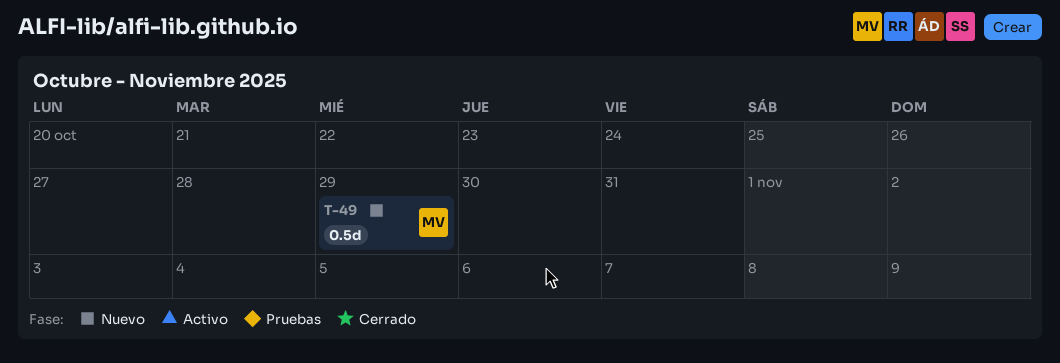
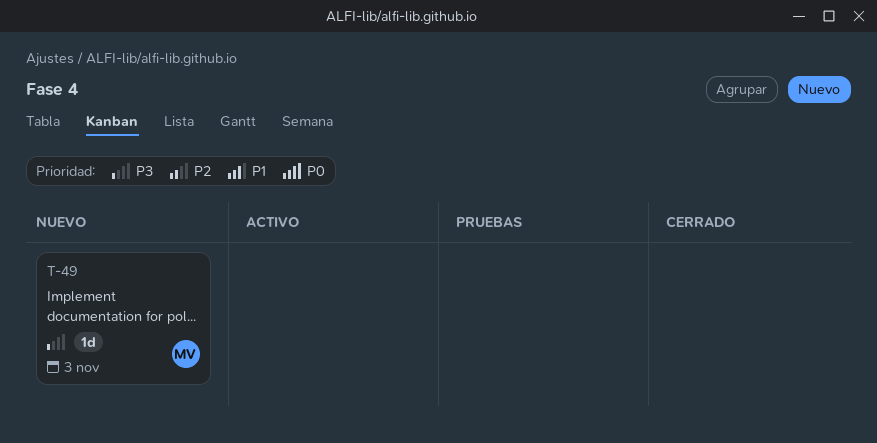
T-49, estimate: 0.5d -> 1d
T-49, due: Oct 29 -> Nov 3

